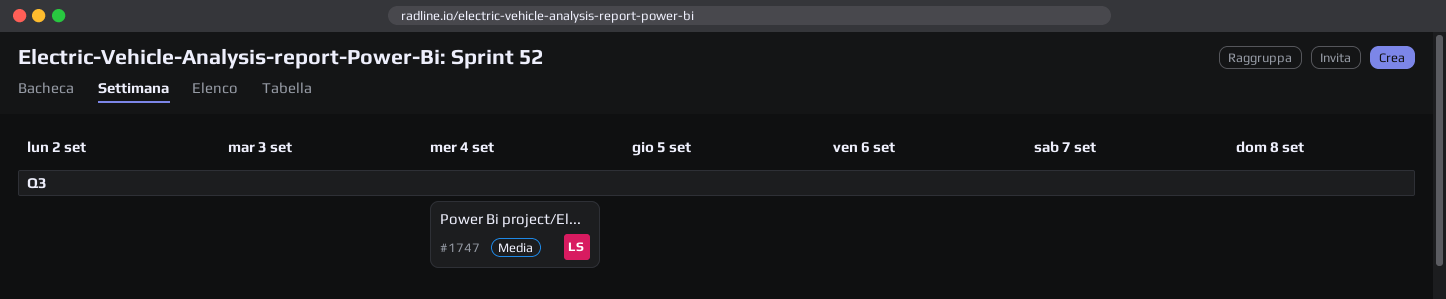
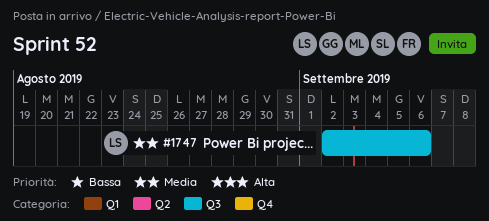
#1747, due: Sep 4 -> Sep 6

